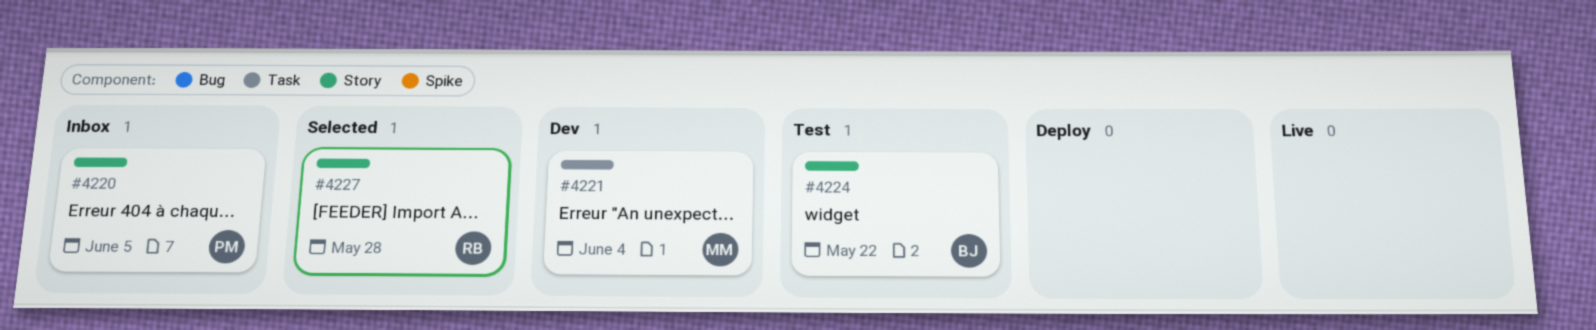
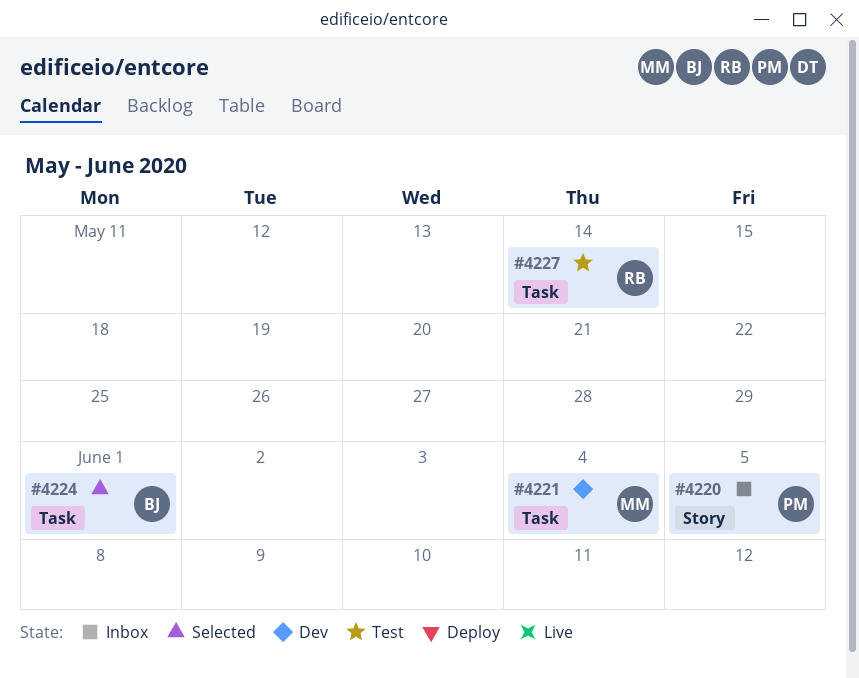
#4224, status: Test -> Selected
#4224, label: Story -> Task
#4224, due: May 22 -> Jun 1
#4227, status: Selected -> Test
#4227, label: Story -> Task
#4227, due: May 28 -> May 14

